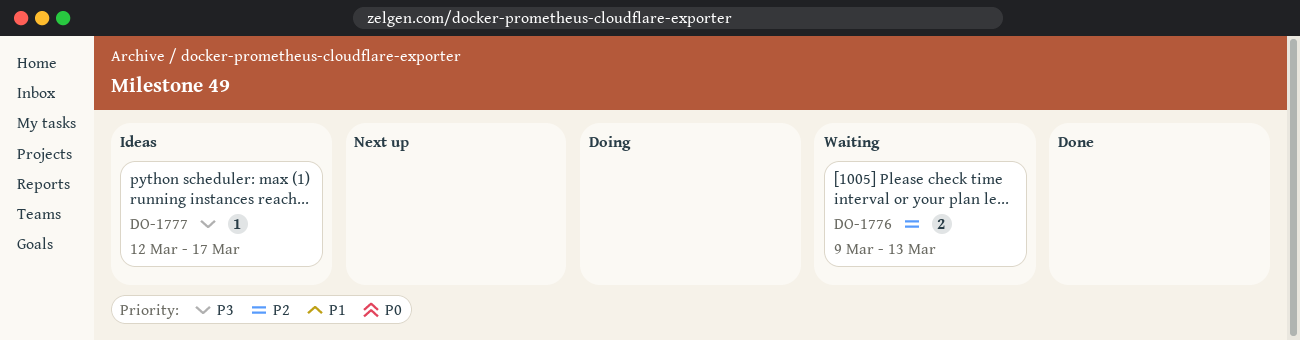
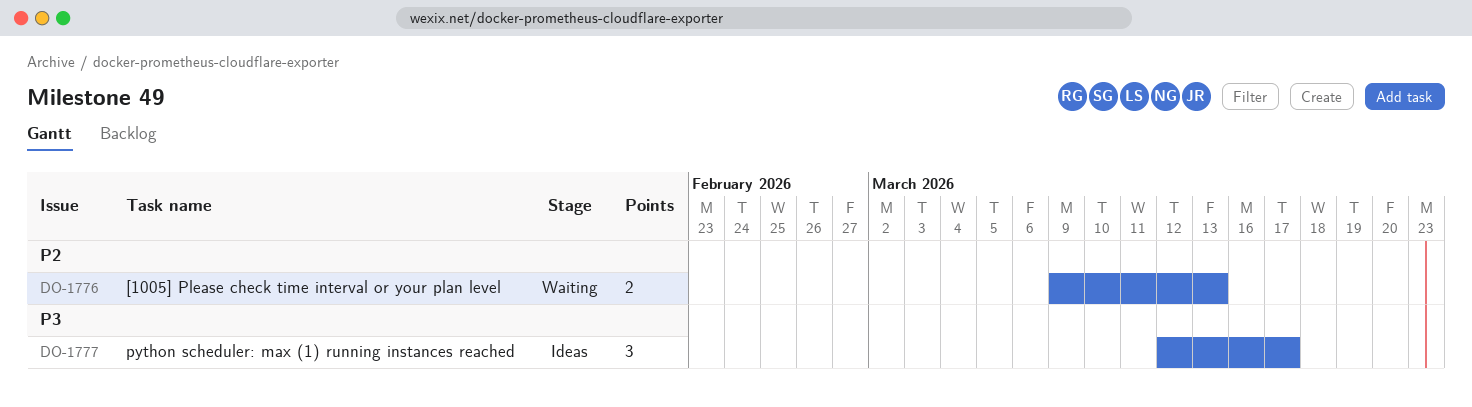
DO-1777, estimate: 1 -> 3

